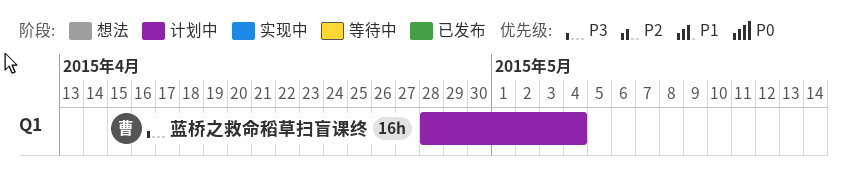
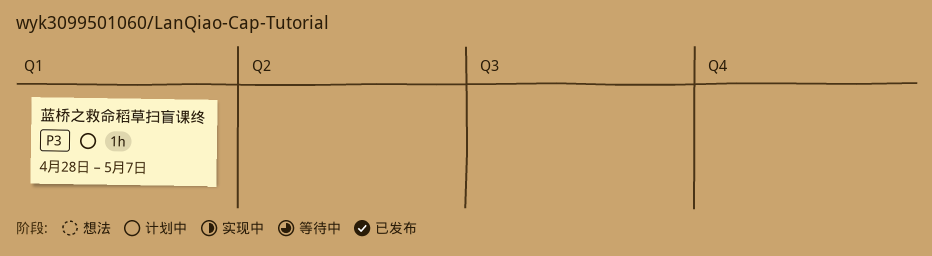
蓝桥之救命稻草扫盲课终, estimate: 16h -> 1h
蓝桥之救命稻草扫盲课终, due: May 4 -> May 7

